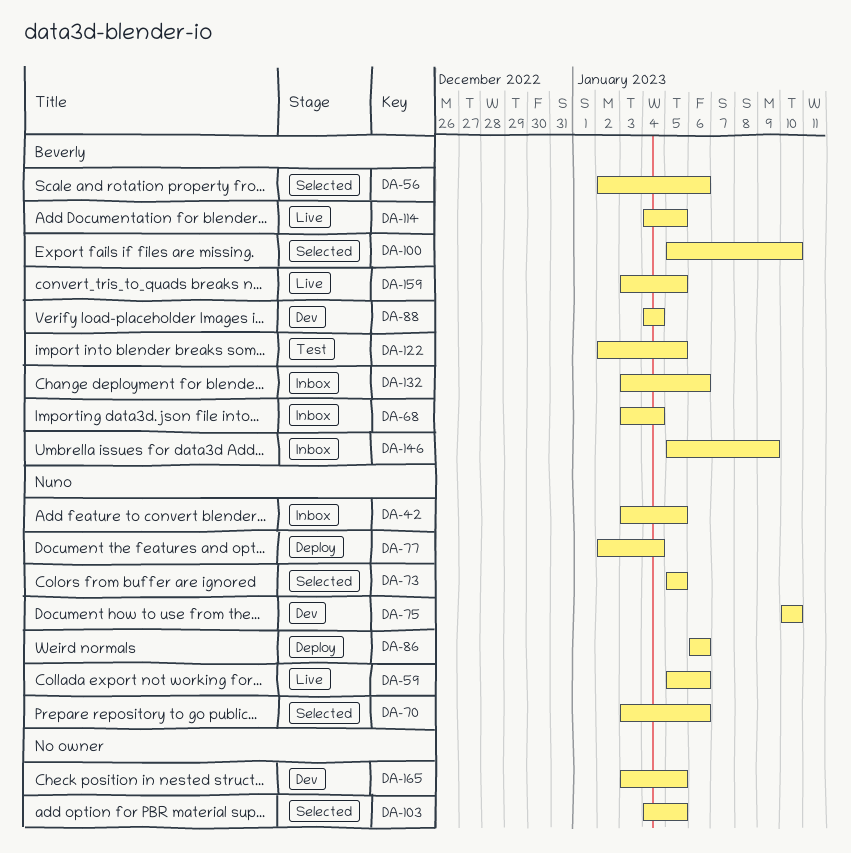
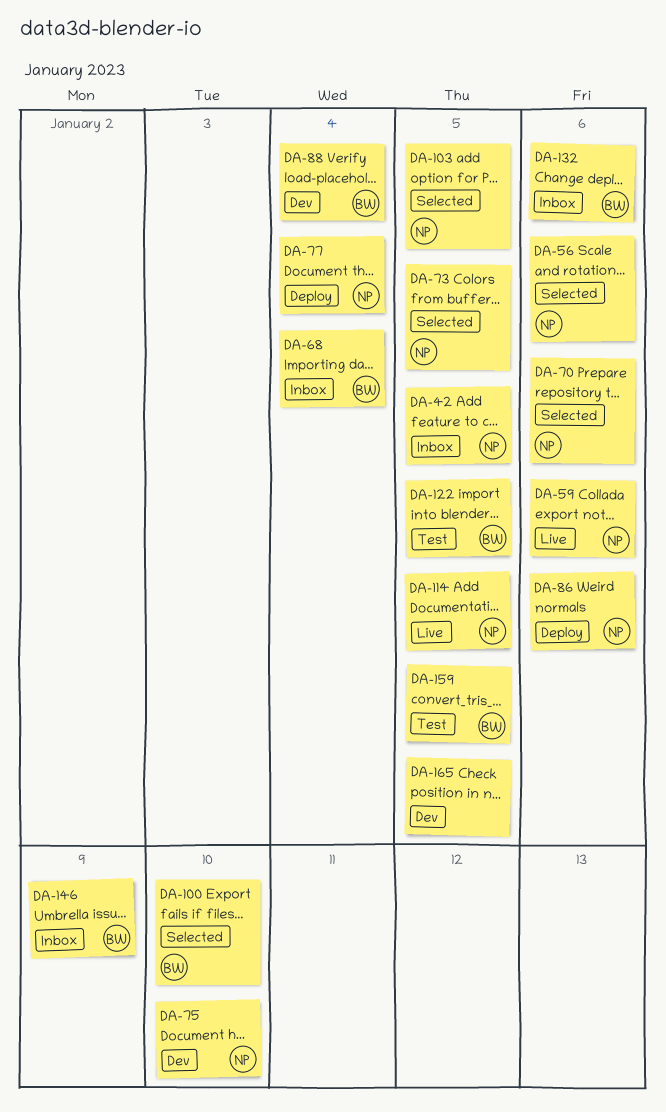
DA-56, owner: Beverly -> Nuno
DA-103, owner: none -> Nuno
DA-114, owner: Beverly -> Nuno
DA-159, status: Live -> Test

